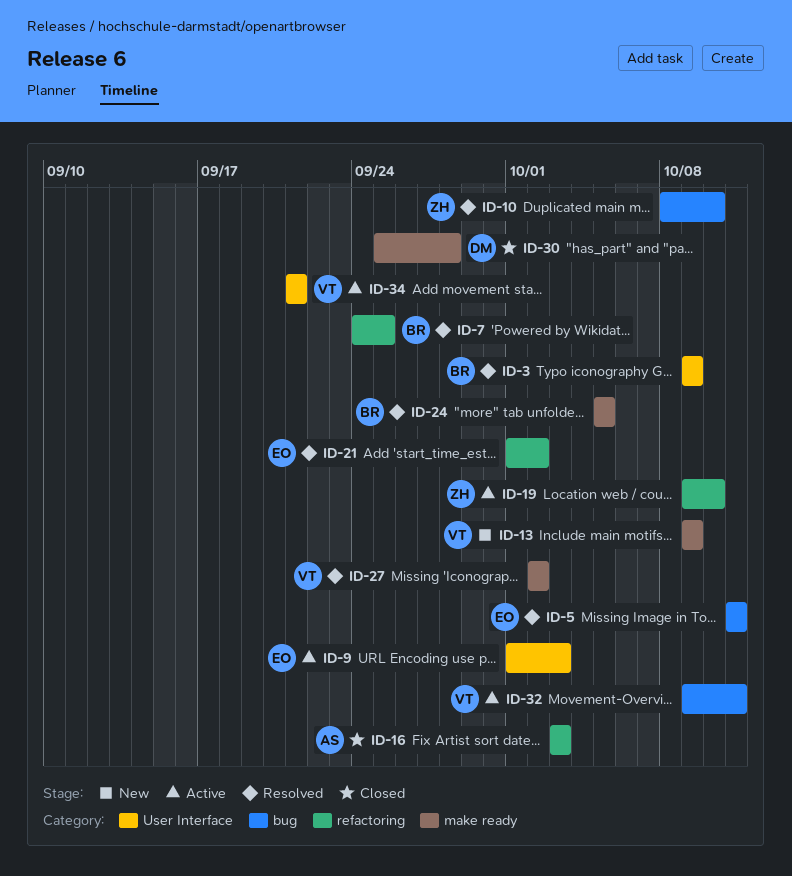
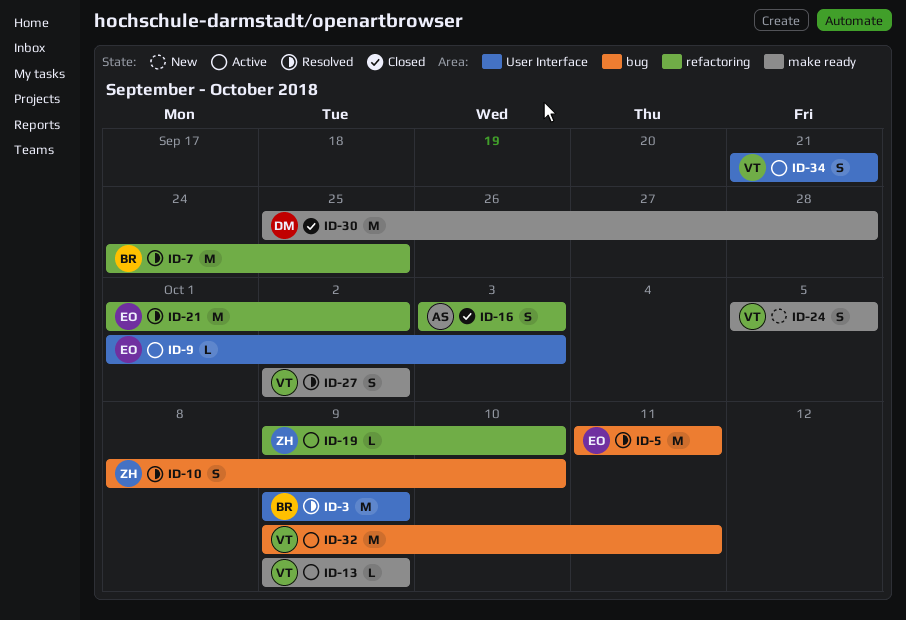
ID-13, status: New -> Active
ID-24, status: Resolved -> New
ID-24, owner: BR -> VT

